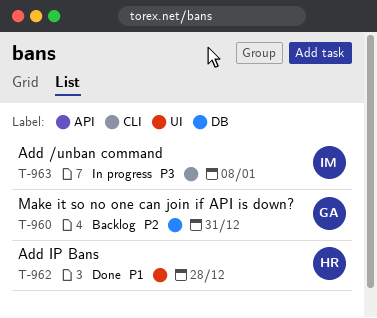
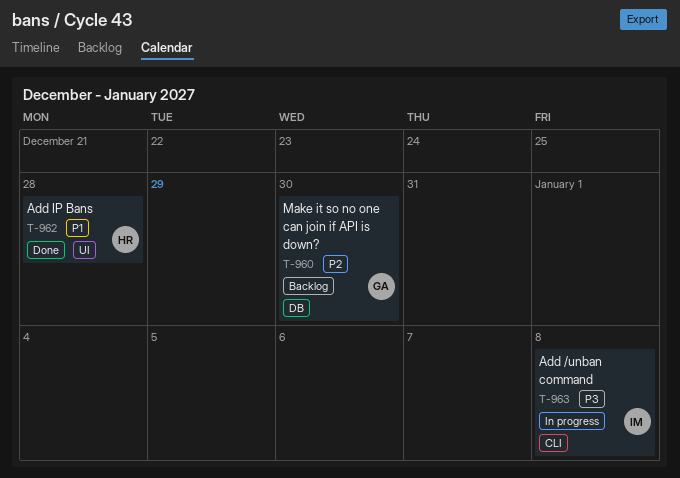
T-960, due: Dec 31 -> Dec 30

